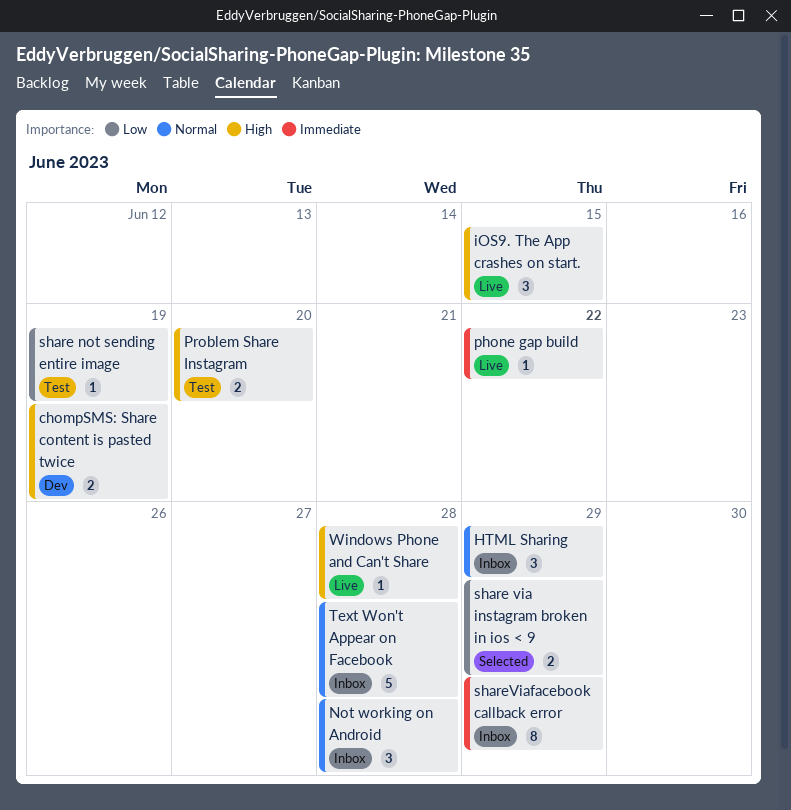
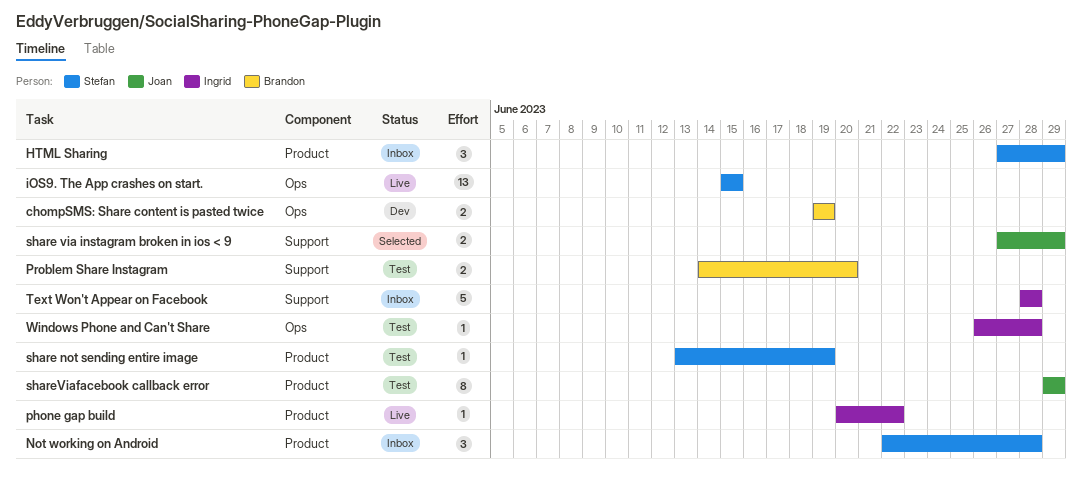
iOS9. The App crashes on start., estimate: 3 -> 13
shareViafacebook callback error, status: Inbox -> Test
Windows Phone and Can't Share, status: Live -> Test

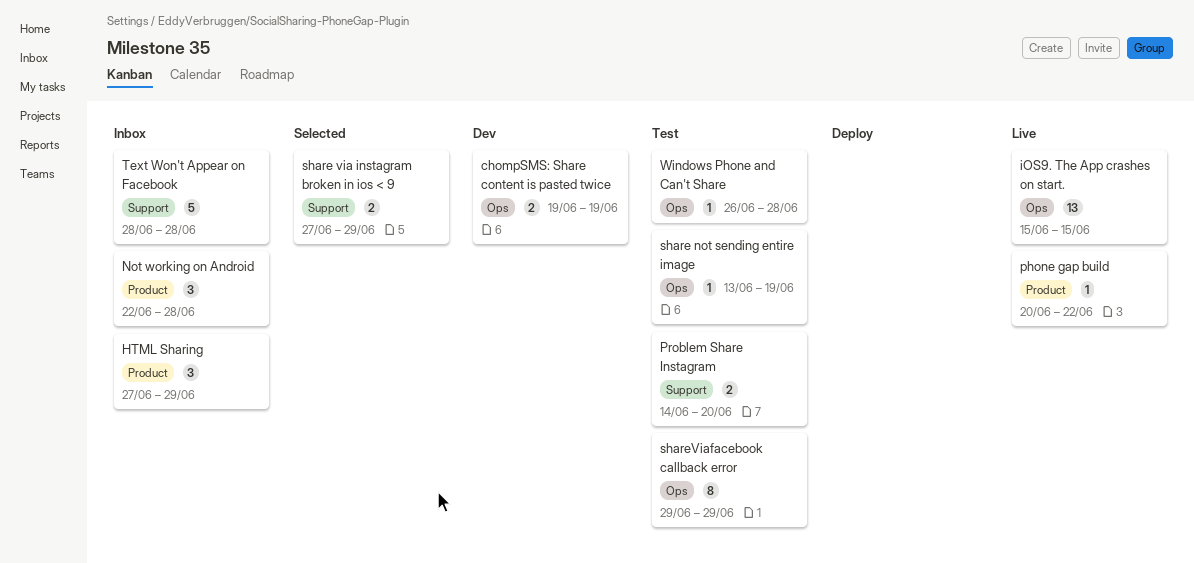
share not sending entire image, label: Product -> Ops
shareViafacebook callback error, label: Product -> Ops

